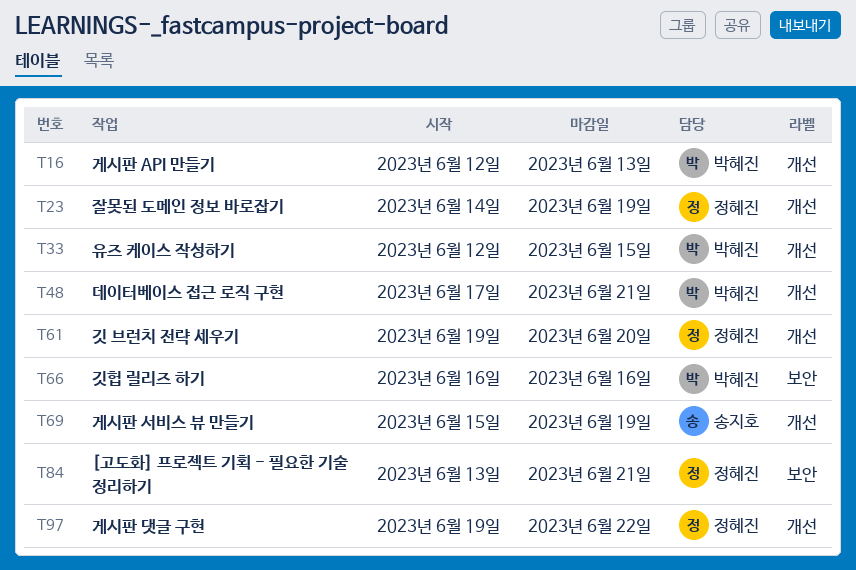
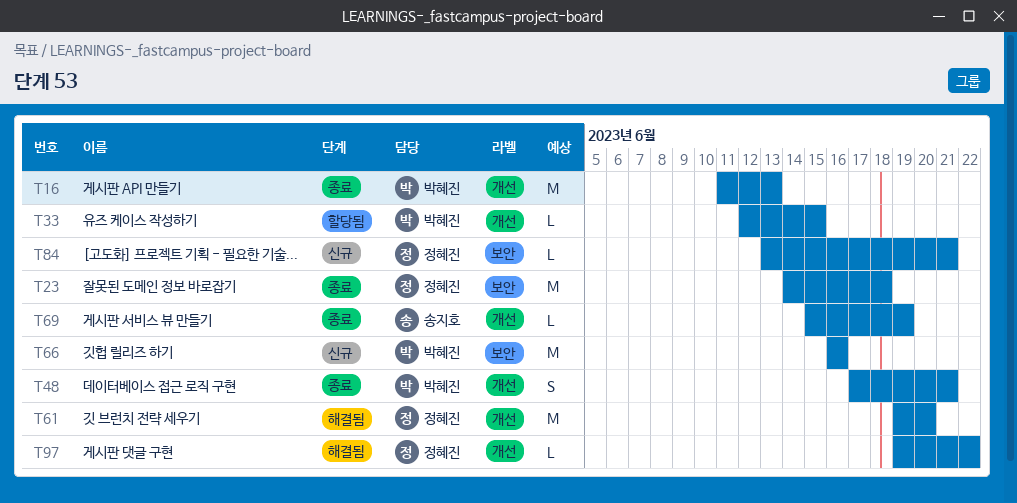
T16, start: Jun 12 -> Jun 11
T23, label: 개선 -> 보안
T23, due: Jun 19 -> Jun 18

